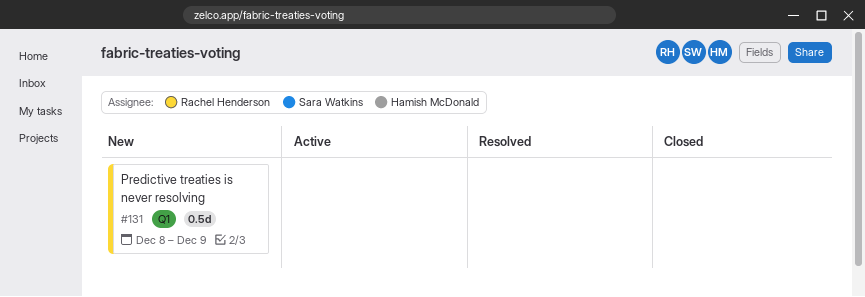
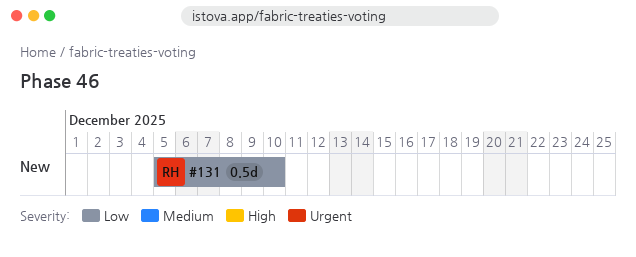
#131, start: Dec 8 -> Dec 5
#131, due: Dec 9 -> Dec 10

